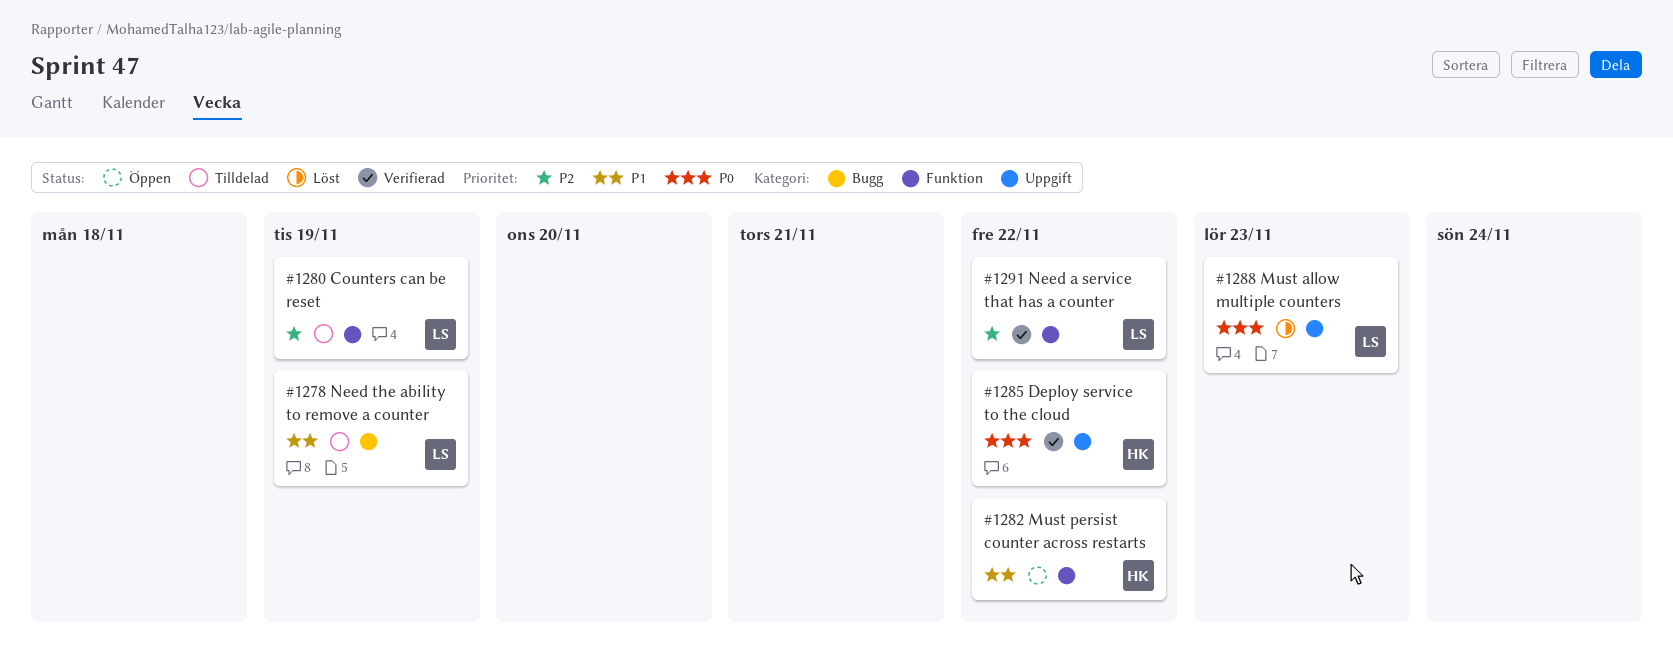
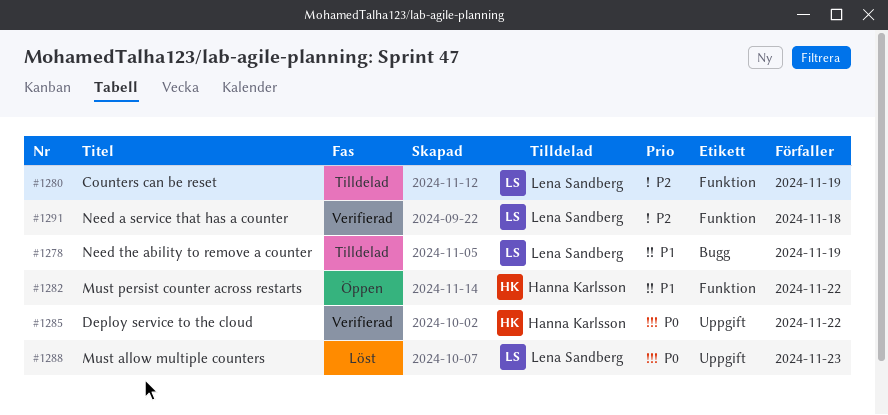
#1291, due: Nov 22 -> Nov 18

